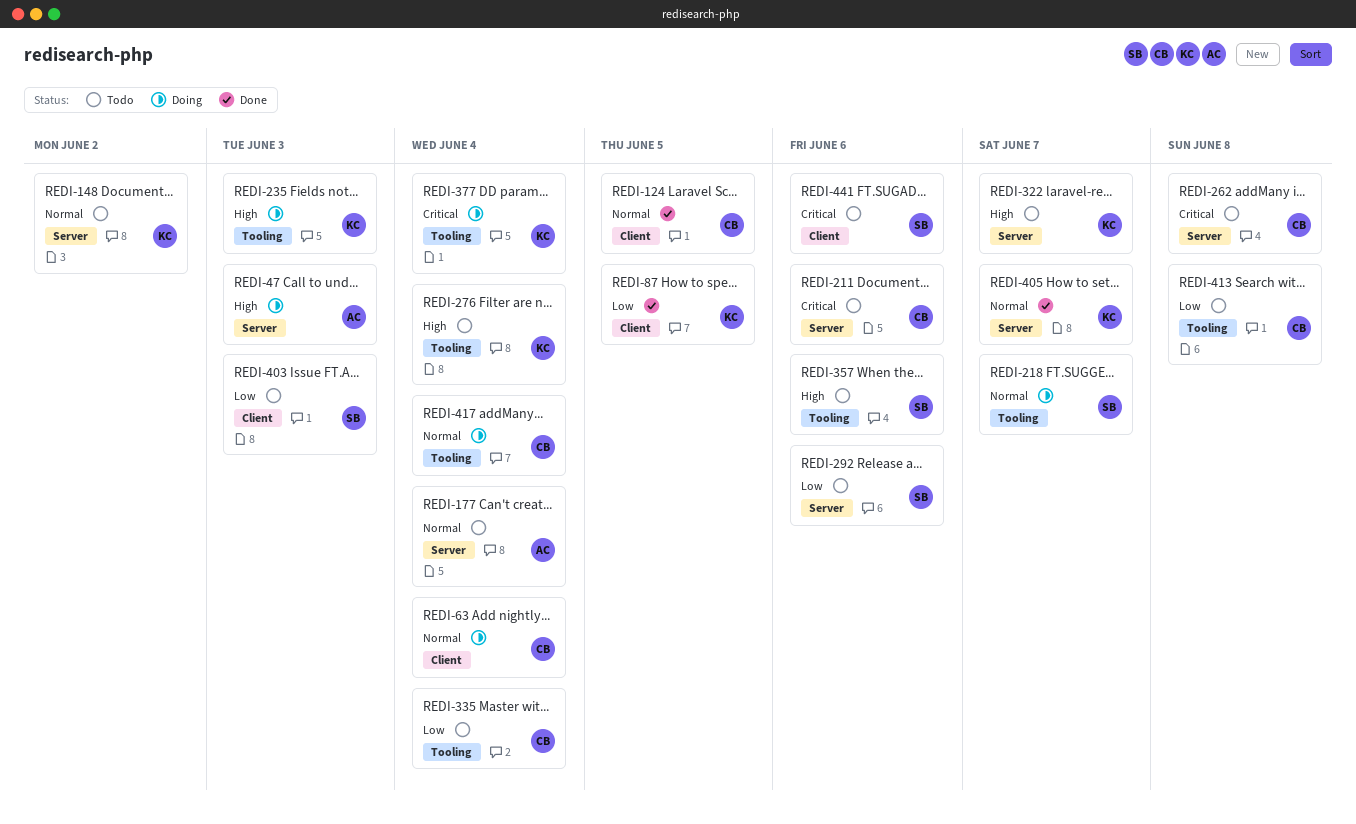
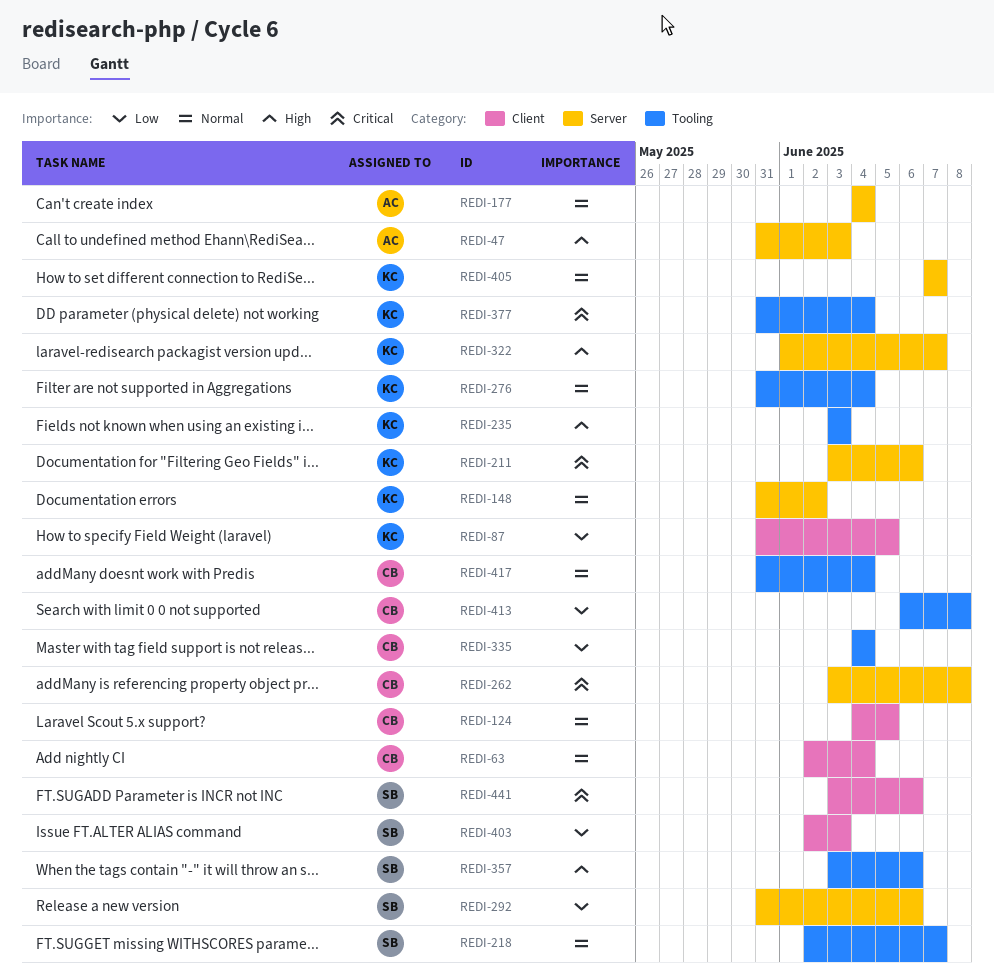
REDI-211, owner: CB -> KC
REDI-276, priority: High -> Normal

